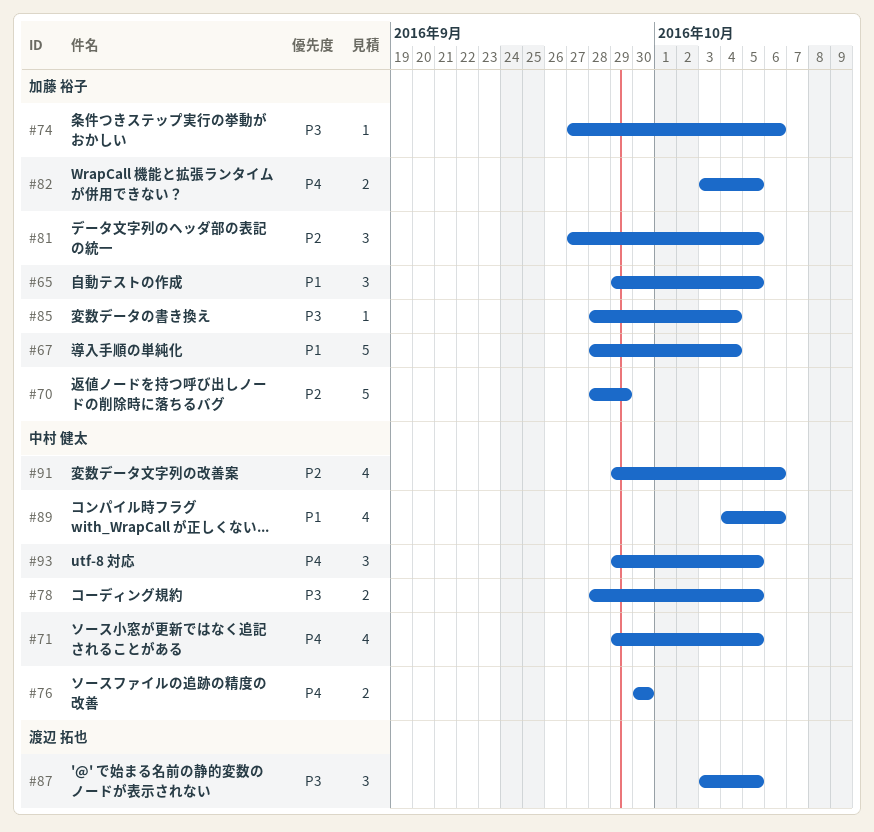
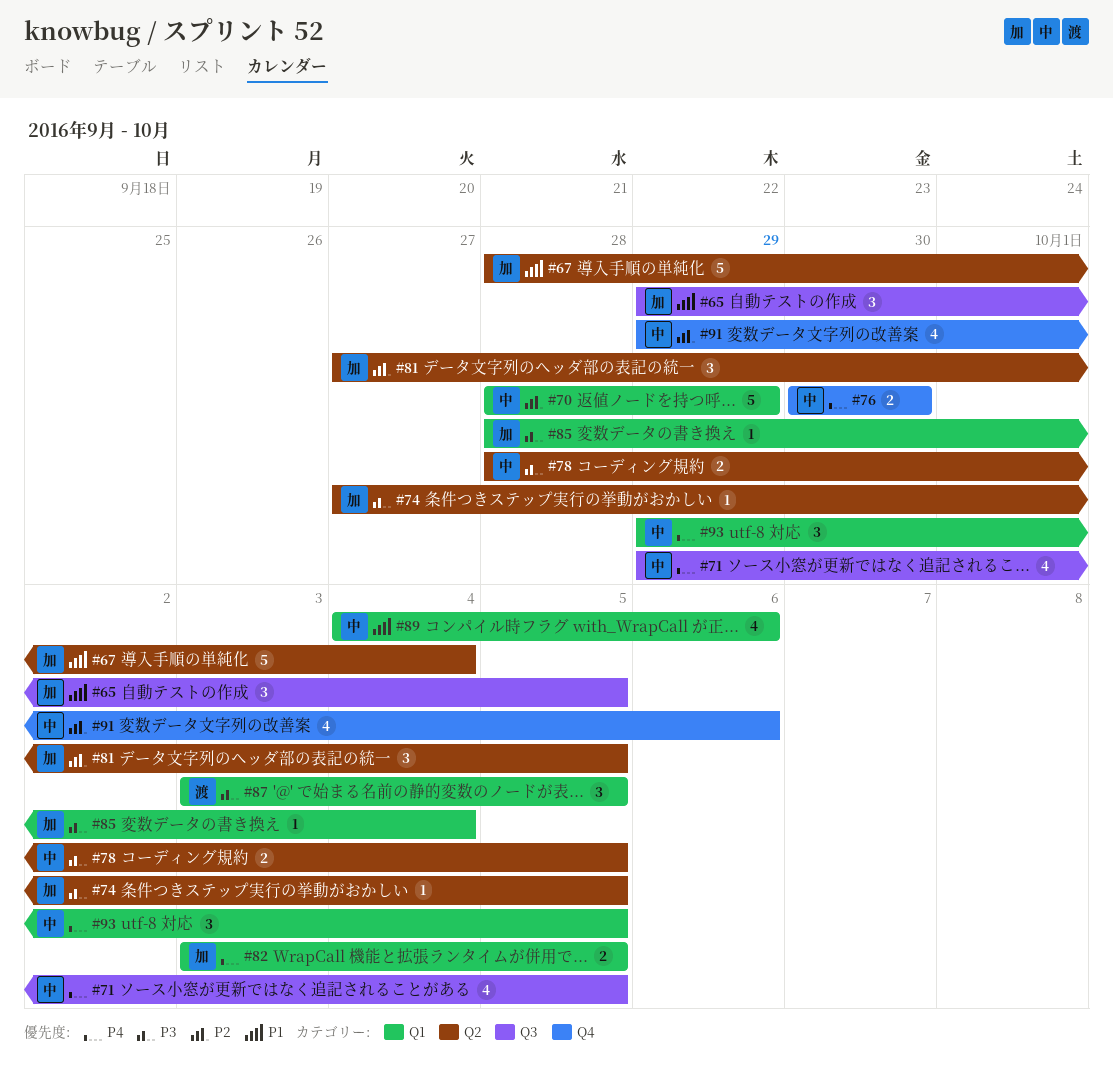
#70, owner: 加藤 裕子 -> 中村 健太
#74, due: Oct 6 -> Oct 5

